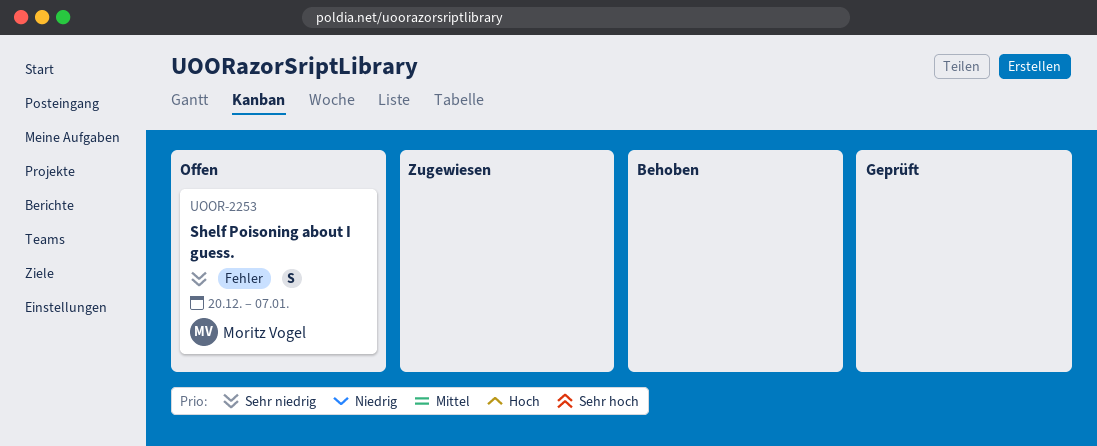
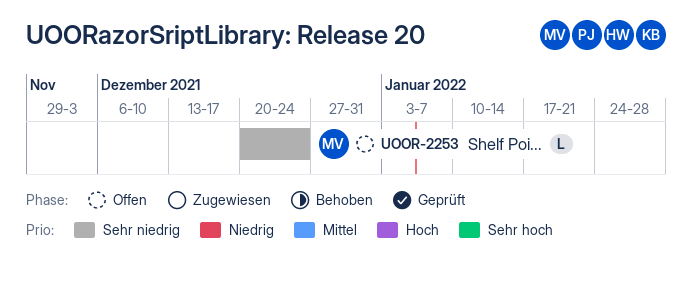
UOOR-2253, estimate: S -> L
UOOR-2253, due: Jan 7 -> Dec 24

